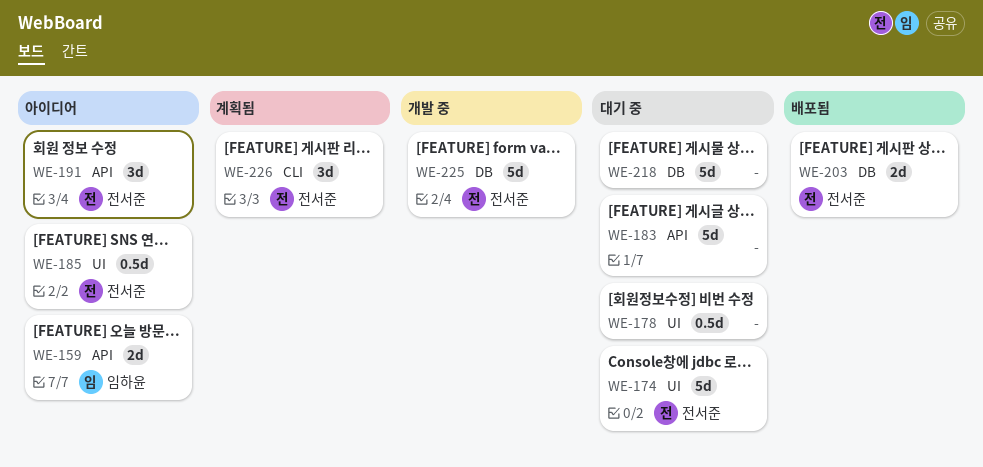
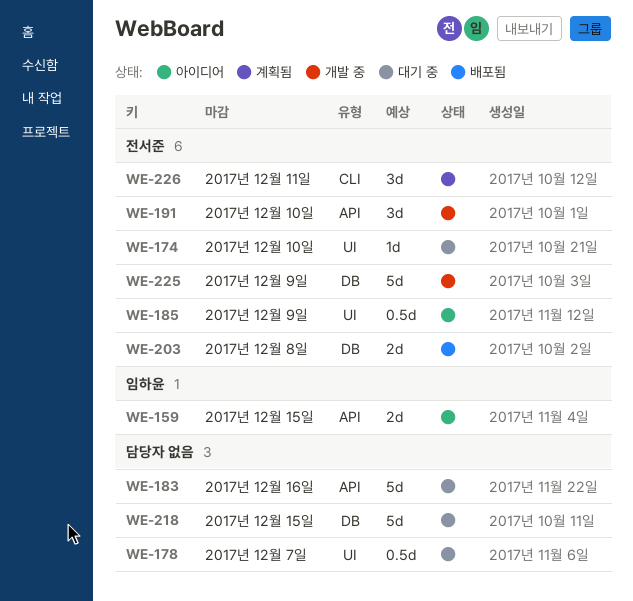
WE-174, estimate: 5d -> 1d
WE-191, status: 아이디어 -> 개발 중

